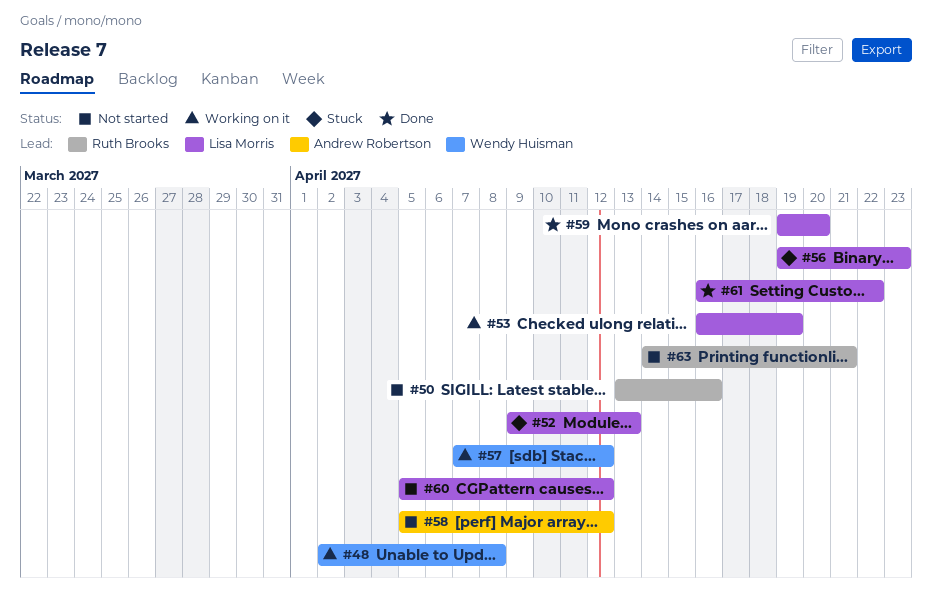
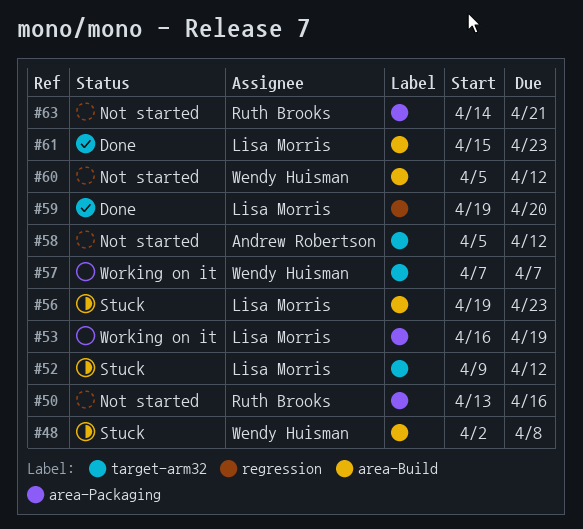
#48, status: Working on it -> Stuck
#52, due: Apr 13 -> Apr 12
#57, due: Apr 12 -> Apr 7
#60, owner: Lisa Morris -> Wendy Huisman
#61, start: Apr 16 -> Apr 15
#61, due: Apr 22 -> Apr 23

